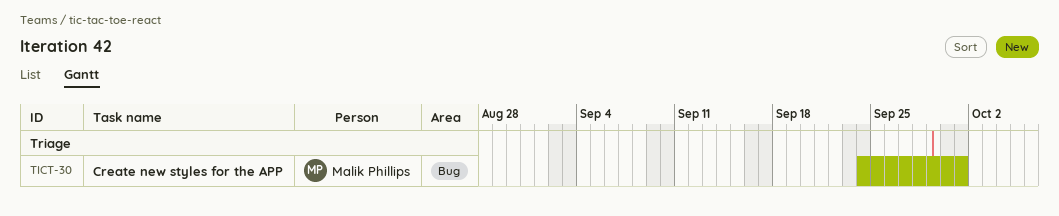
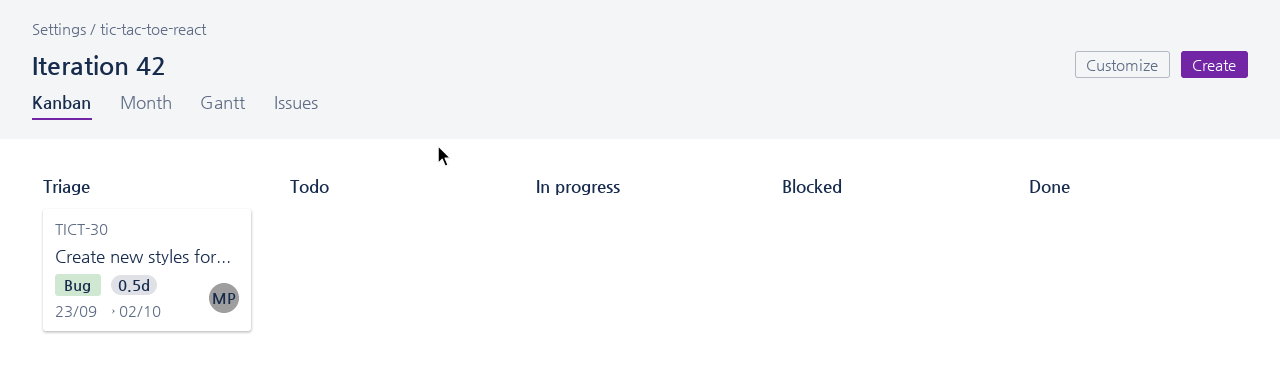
TICT-30, start: Sep 24 -> Sep 23
TICT-30, due: Oct 1 -> Oct 2

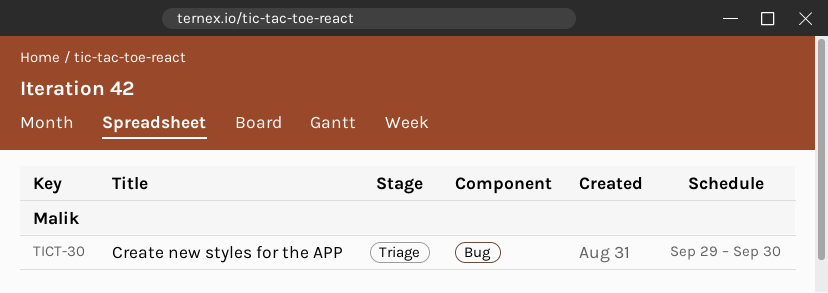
TICT-30, start: Sep 23 -> Sep 29
TICT-30, due: Oct 2 -> Sep 30

